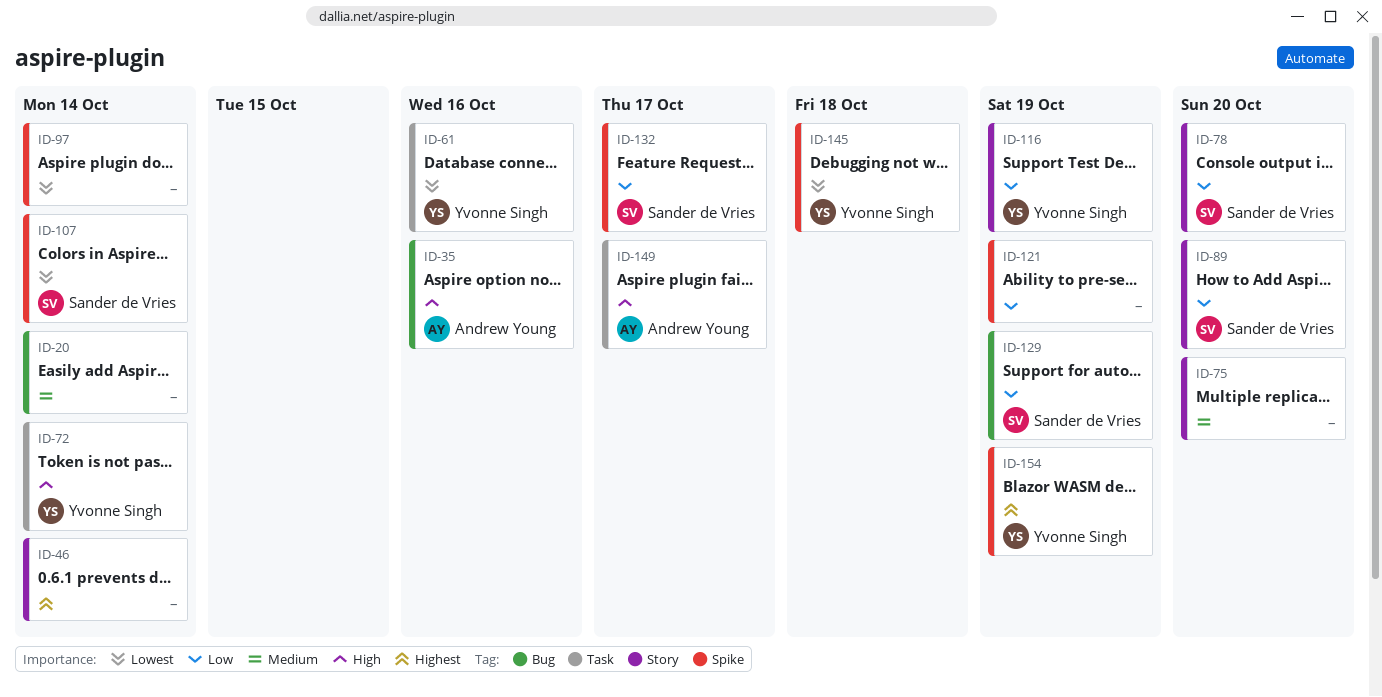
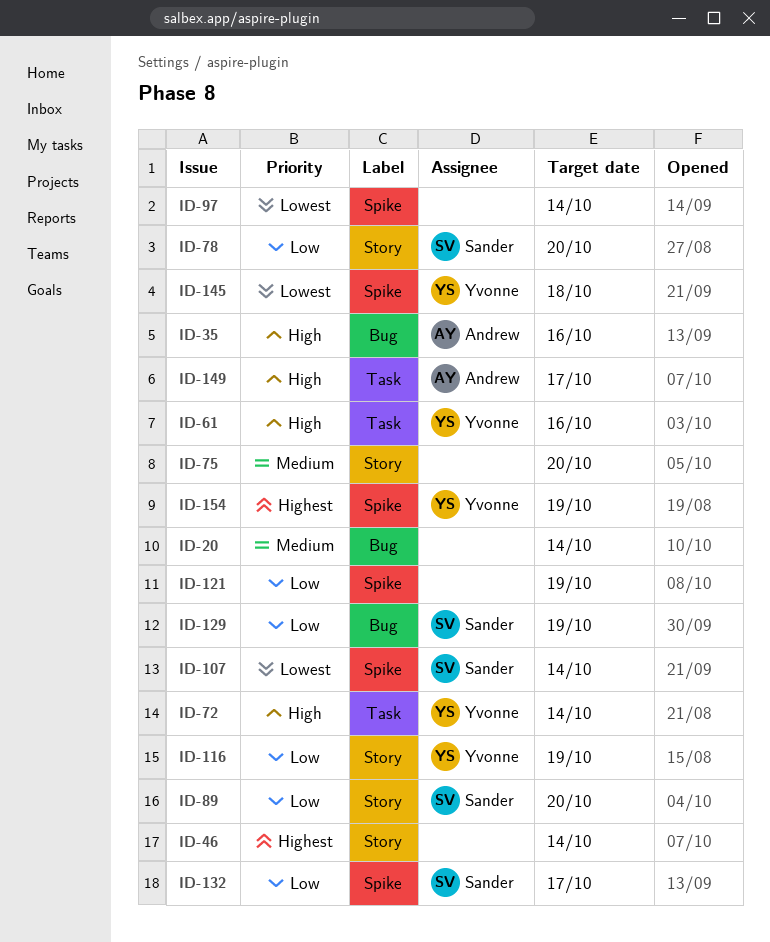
ID-61, priority: Lowest -> High

